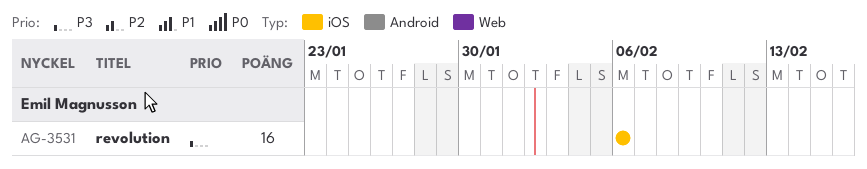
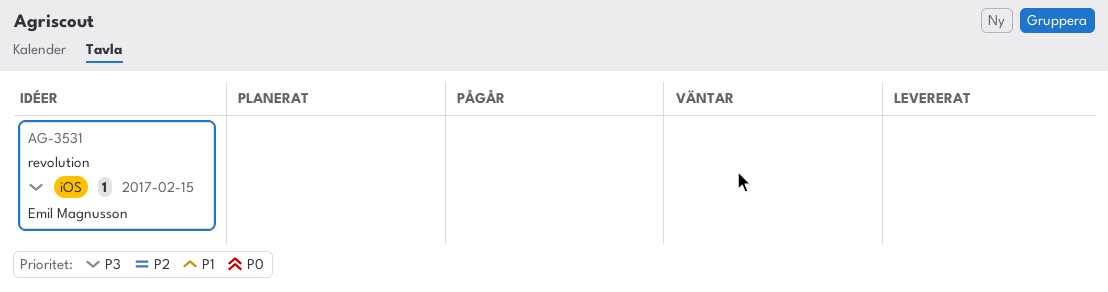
AG-3531, estimate: 16 -> 1
AG-3531, due: Feb 6 -> Feb 15

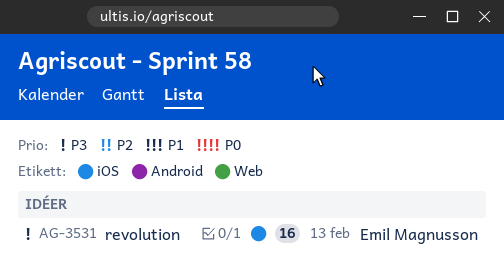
AG-3531, estimate: 1 -> 16
AG-3531, due: Feb 15 -> Feb 13

